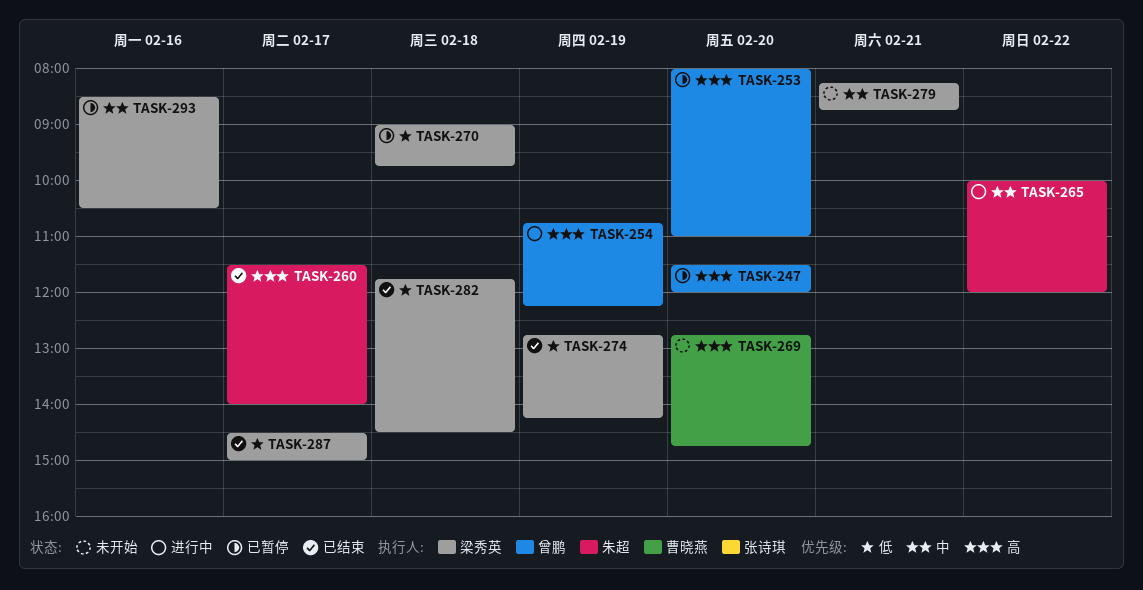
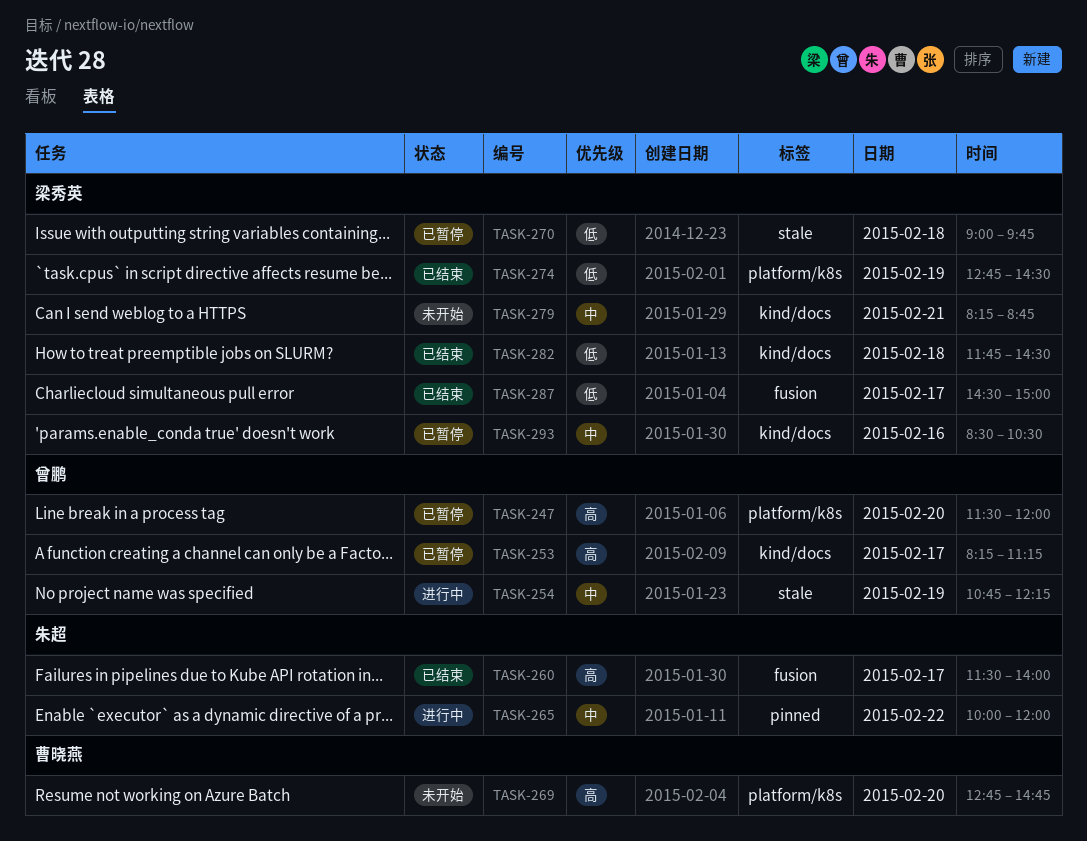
TASK-253, day: Feb 20 -> Feb 17
TASK-253, begins: 08:00 -> 08:15
TASK-253, ends: 11:00 -> 11:15
TASK-254, priority: 高 -> 中
TASK-274, ends: 14:15 -> 14:30

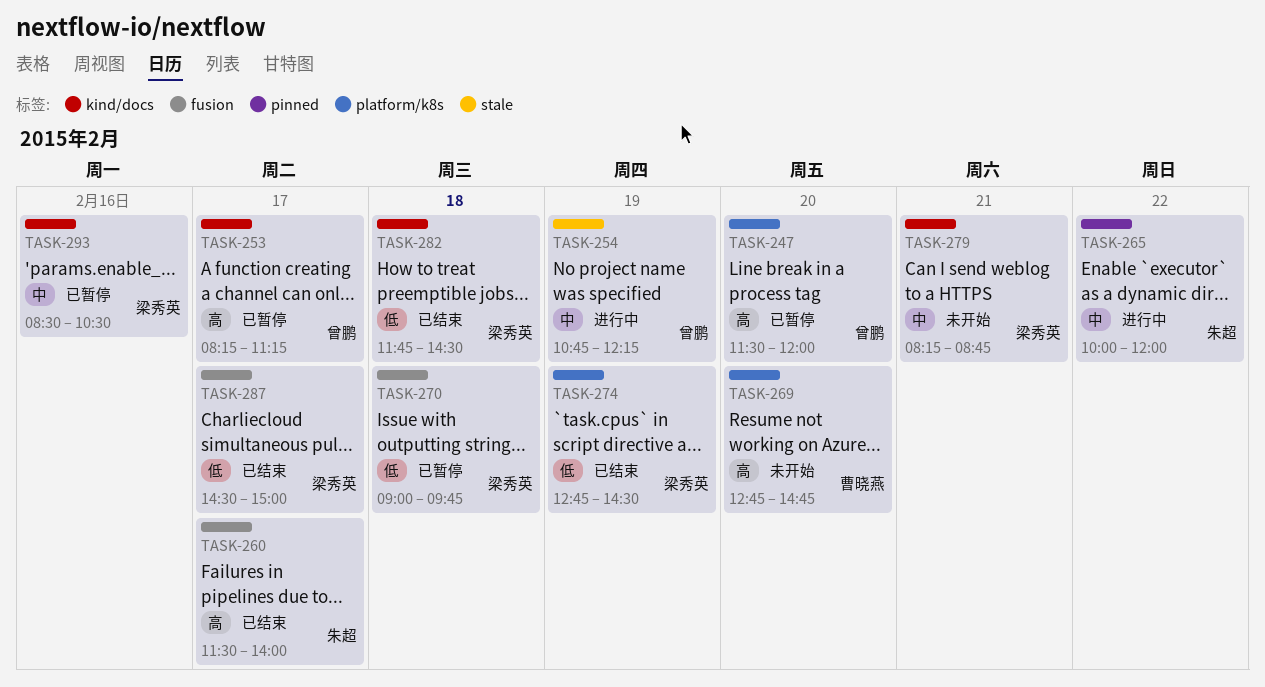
TASK-270, label: stale -> fusion

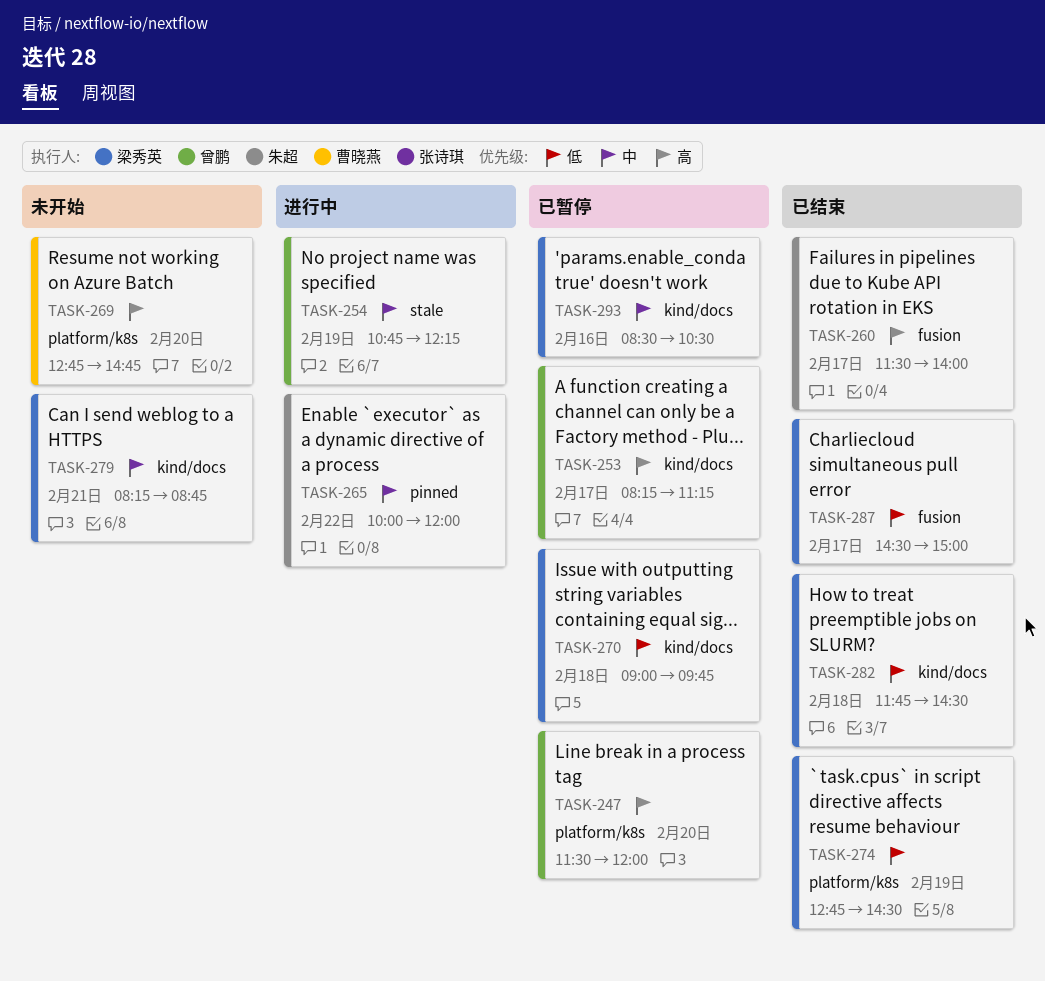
TASK-270, label: fusion -> kind/docs

